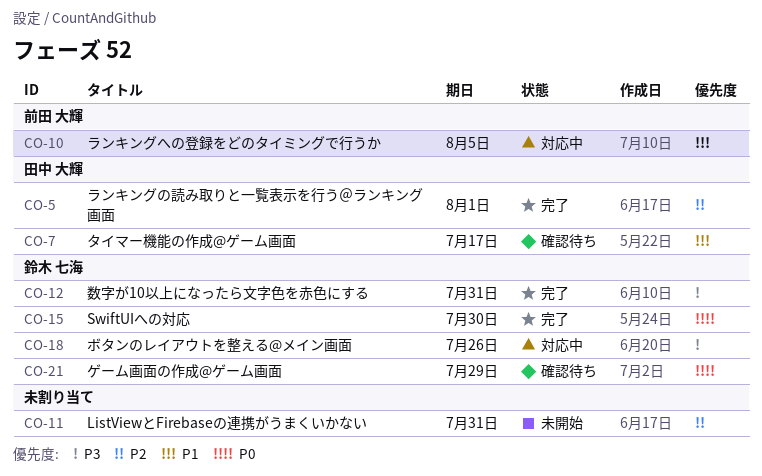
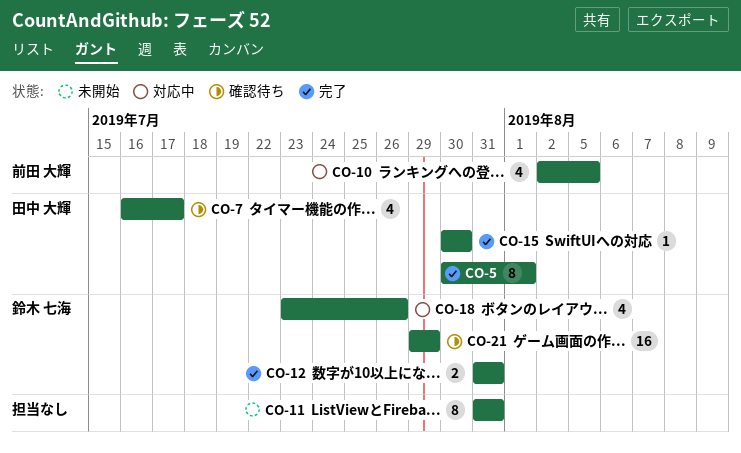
CO-15, owner: 鈴木 七海 -> 田中 大輝

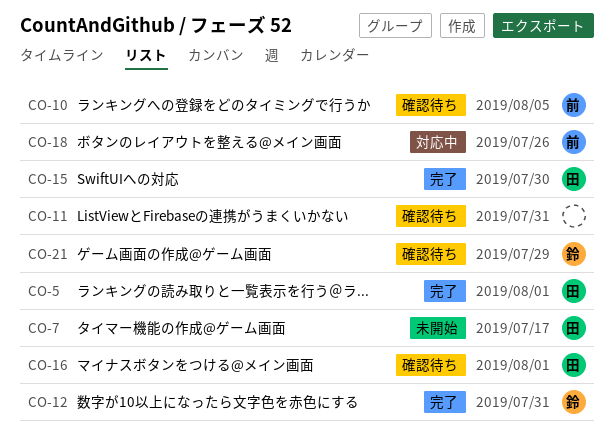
CO-7, status: 確認待ち -> 未開始
CO-10, status: 対応中 -> 確認待ち
CO-11, status: 未開始 -> 確認待ち
CO-16: none -> present
CO-18, owner: 鈴木 七海 -> 前田 大輝

